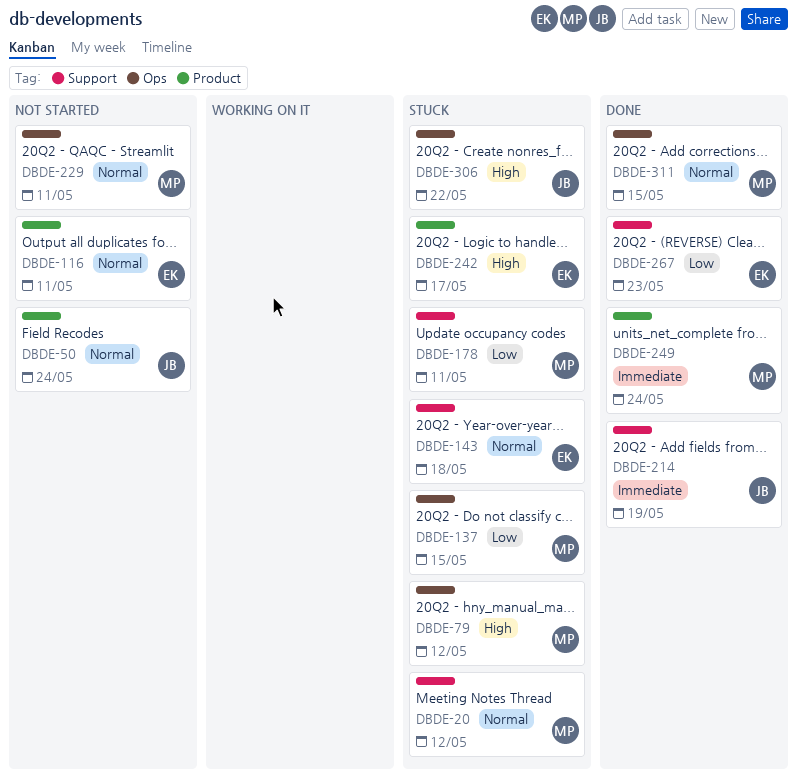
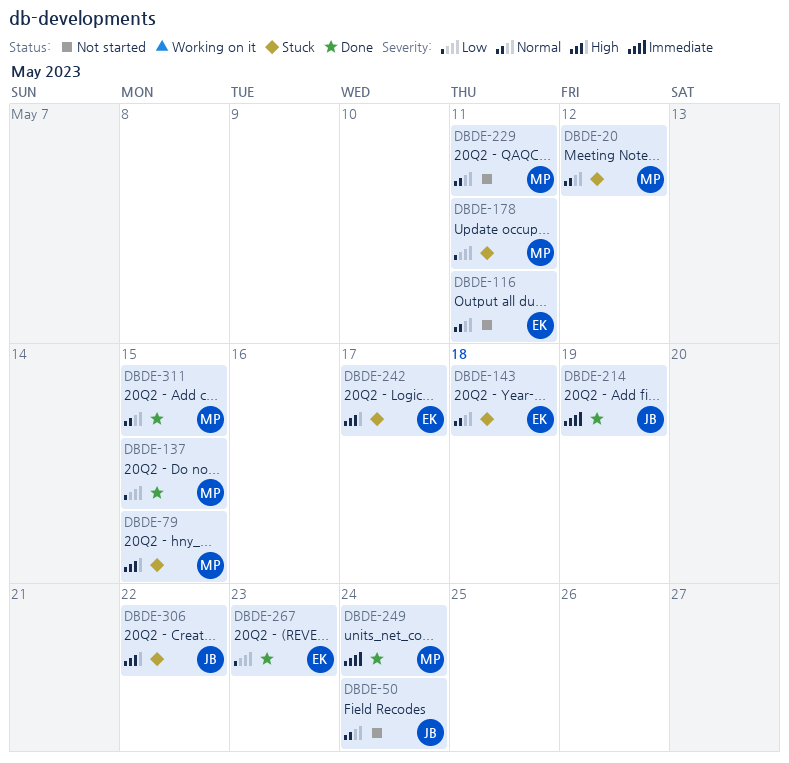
DBDE-79, due: May 12 -> May 15
DBDE-137, status: Stuck -> Done

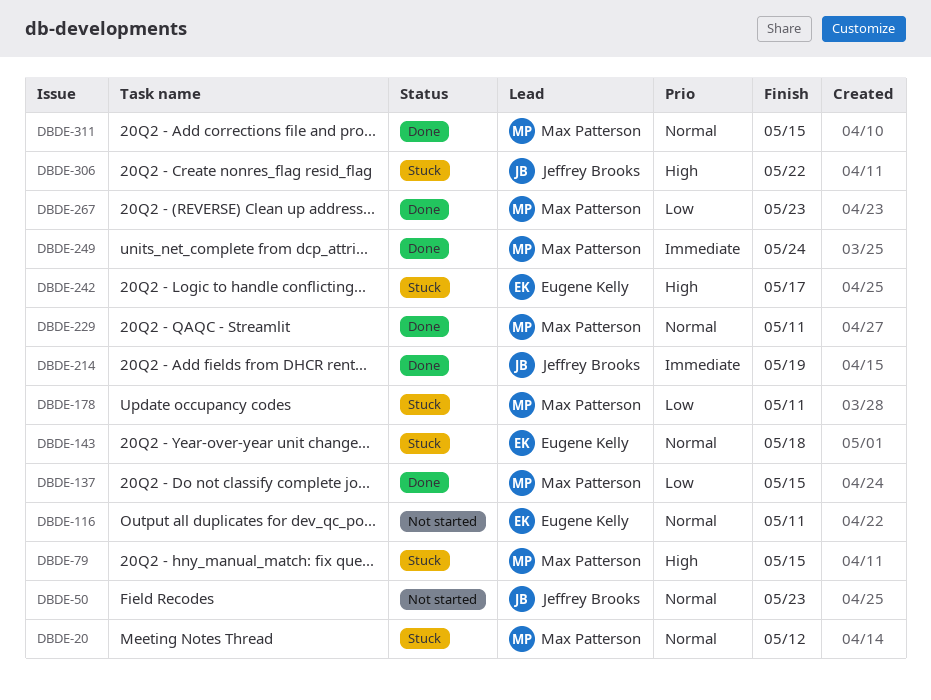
DBDE-50, due: May 24 -> May 23
DBDE-229, status: Not started -> Done
DBDE-267, owner: Eugene Kelly -> Max Patterson

